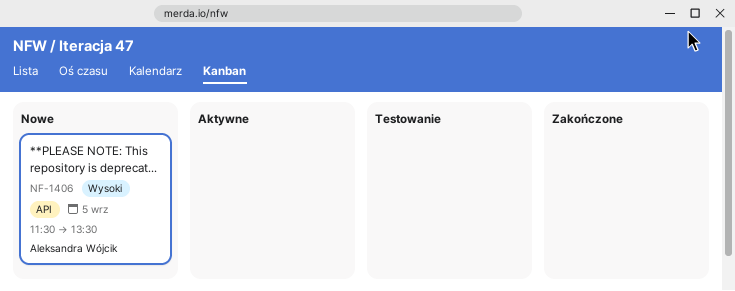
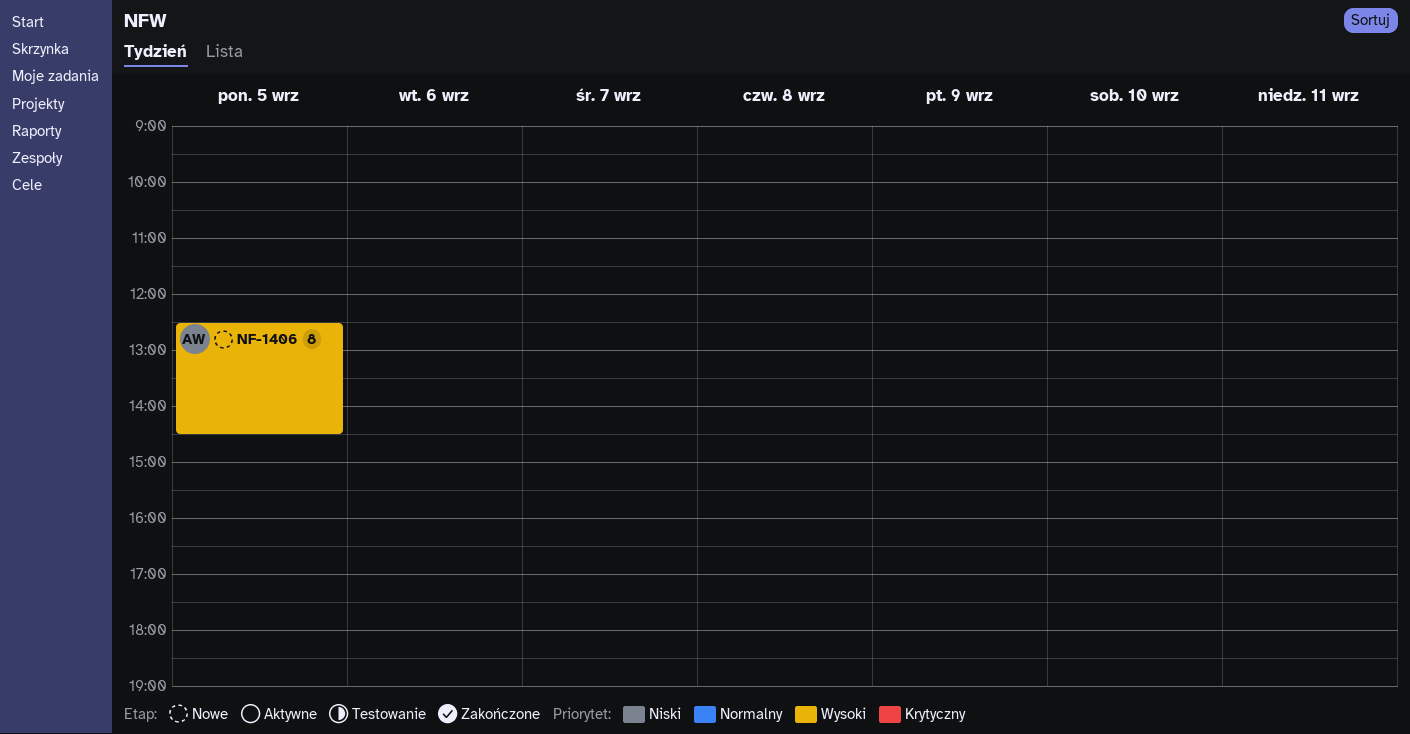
NF-1406, begins: 11:30 -> 12:30
NF-1406, ends: 13:30 -> 14:30

